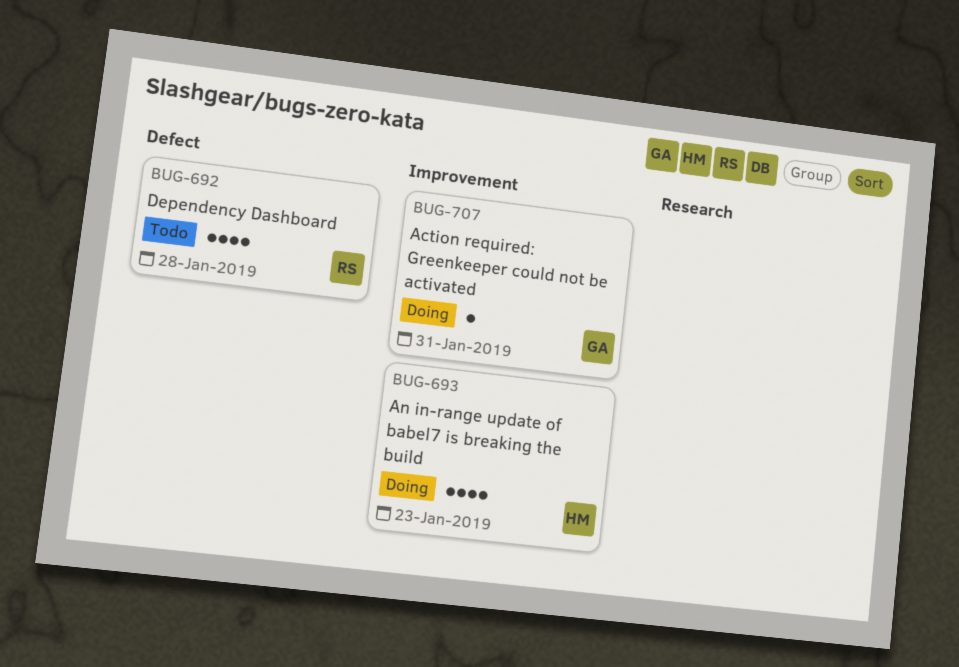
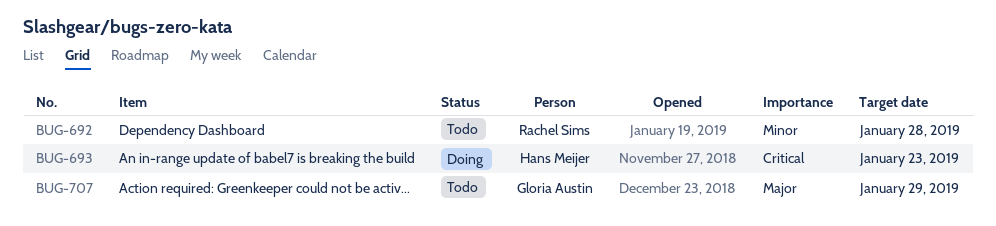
BUG-707, status: Doing -> Todo
BUG-707, due: Jan 31 -> Jan 29

